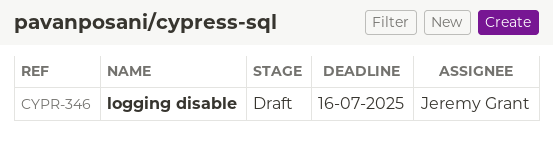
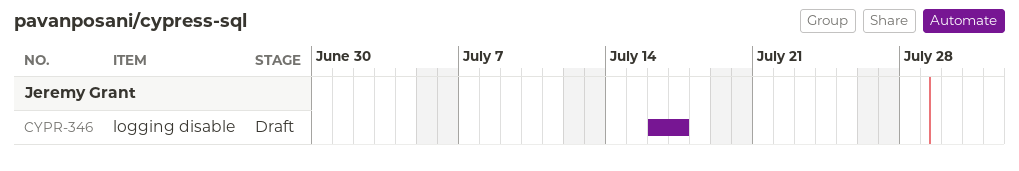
CYPR-346, due: Jul 16 -> Jul 17

